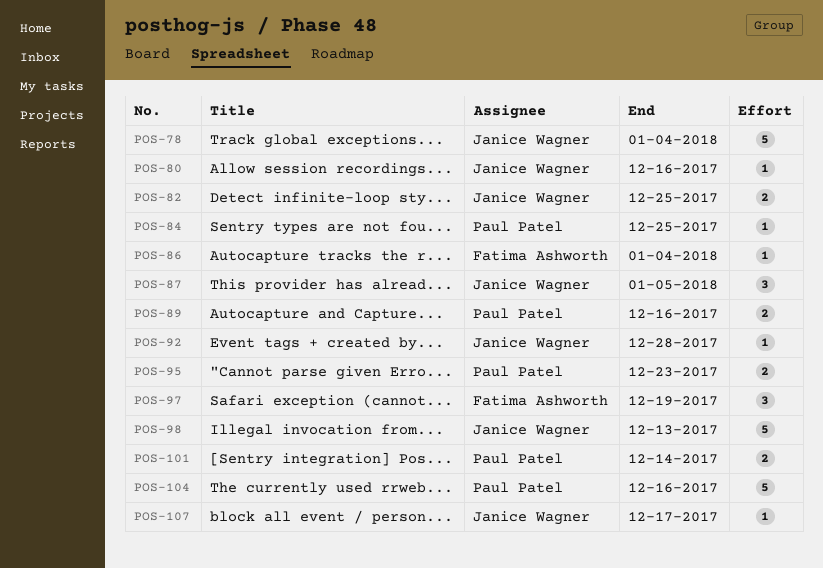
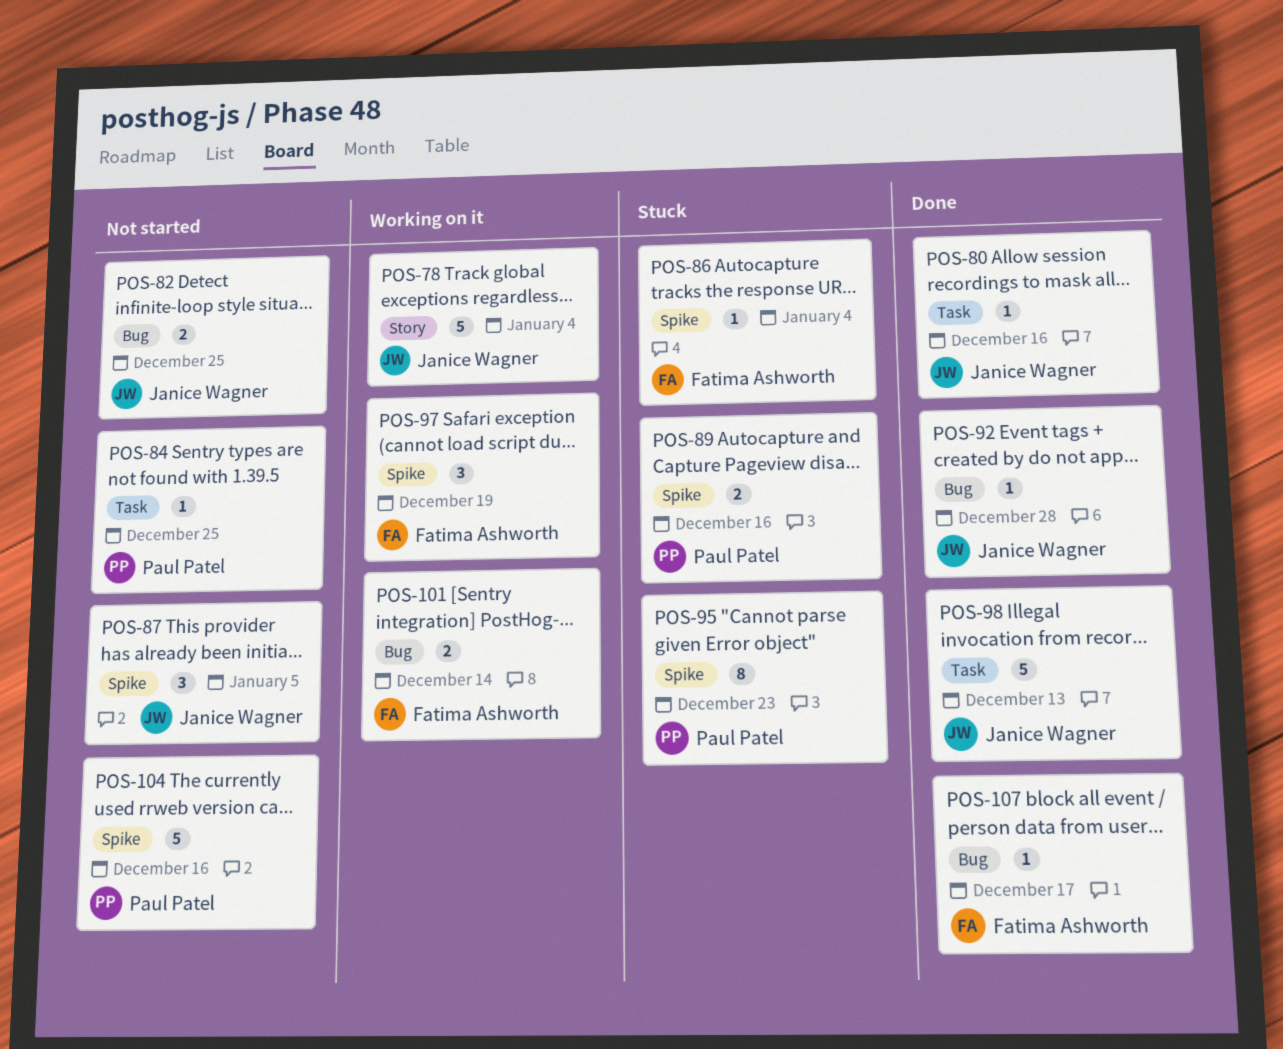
POS-95, estimate: 2 -> 8
POS-101, owner: Paul Patel -> Fatima Ashworth
POS-107, owner: Janice Wagner -> Fatima Ashworth

